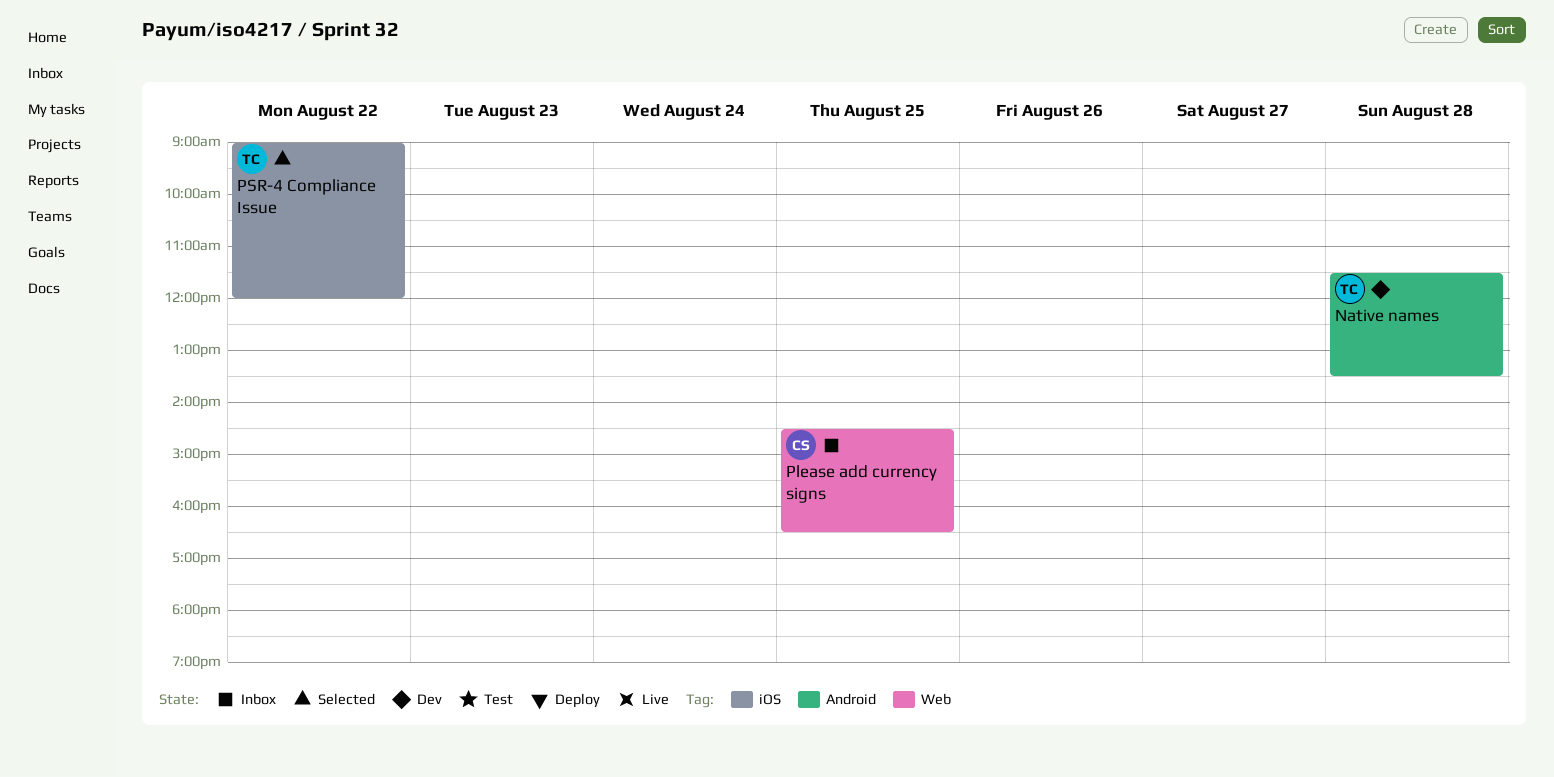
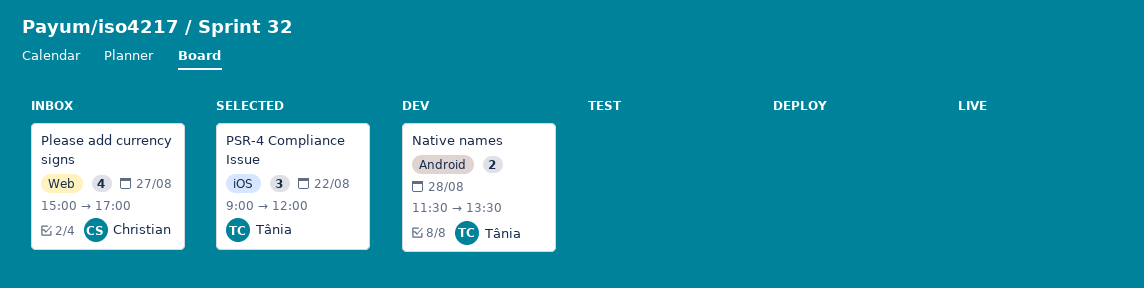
Please add currency signs, day: Aug 25 -> Aug 27
Please add currency signs, begins: 14:30 -> 15:00
Please add currency signs, ends: 16:30 -> 17:00

